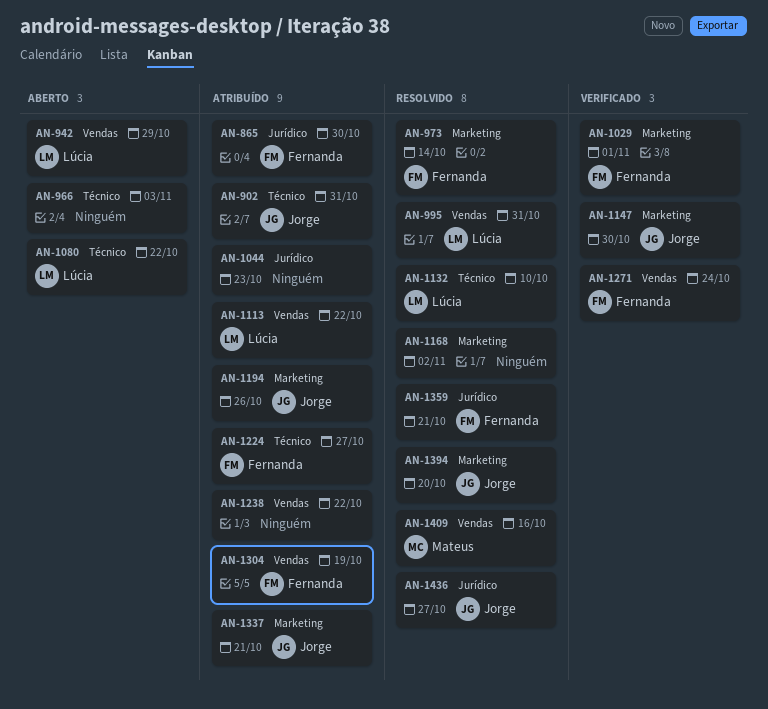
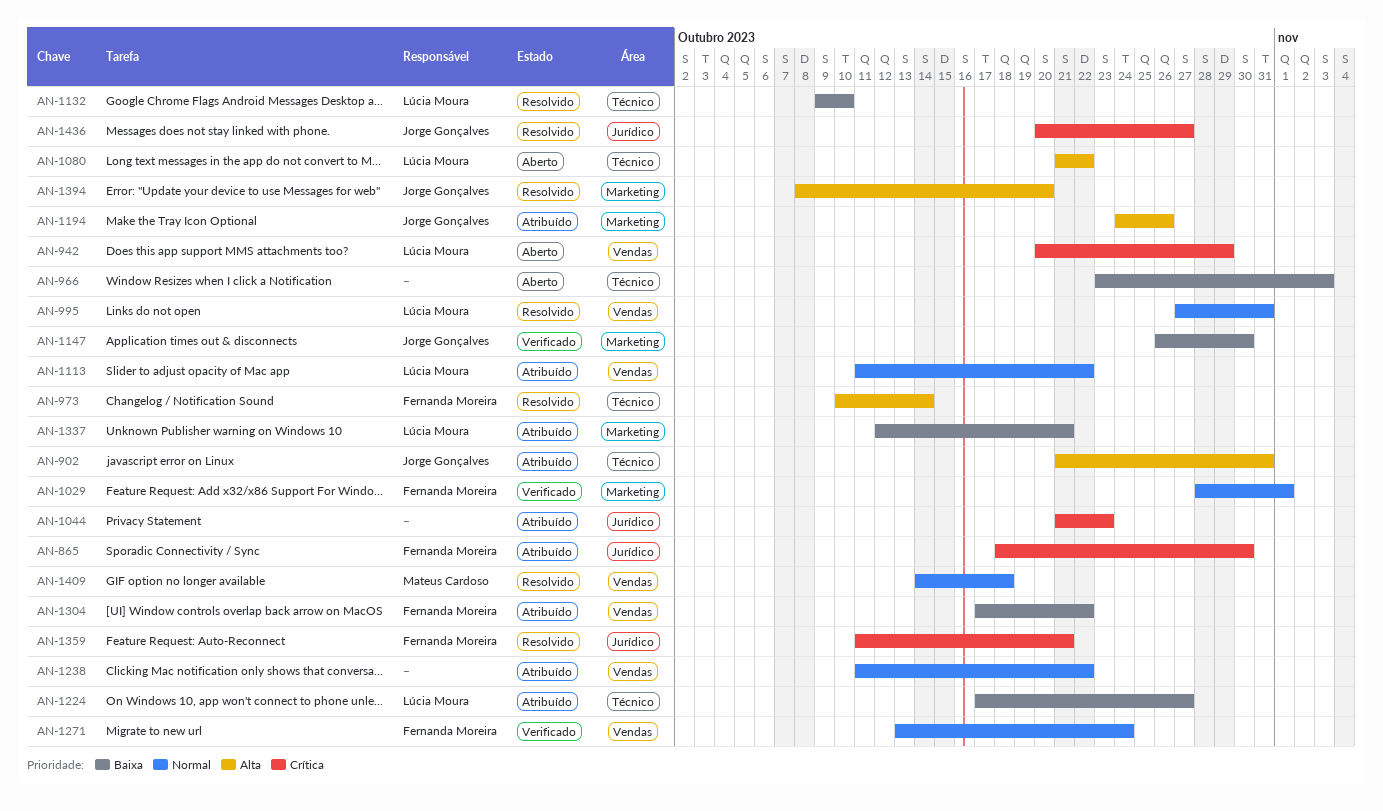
AN-973, label: Marketing -> Técnico
AN-1168: present -> none
AN-1224, owner: Fernanda Moreira -> Lúcia Moura
AN-1304, due: Oct 19 -> Oct 22
AN-1337, owner: Jorge Gonçalves -> Lúcia Moura
AN-1409, due: Oct 16 -> Oct 18

